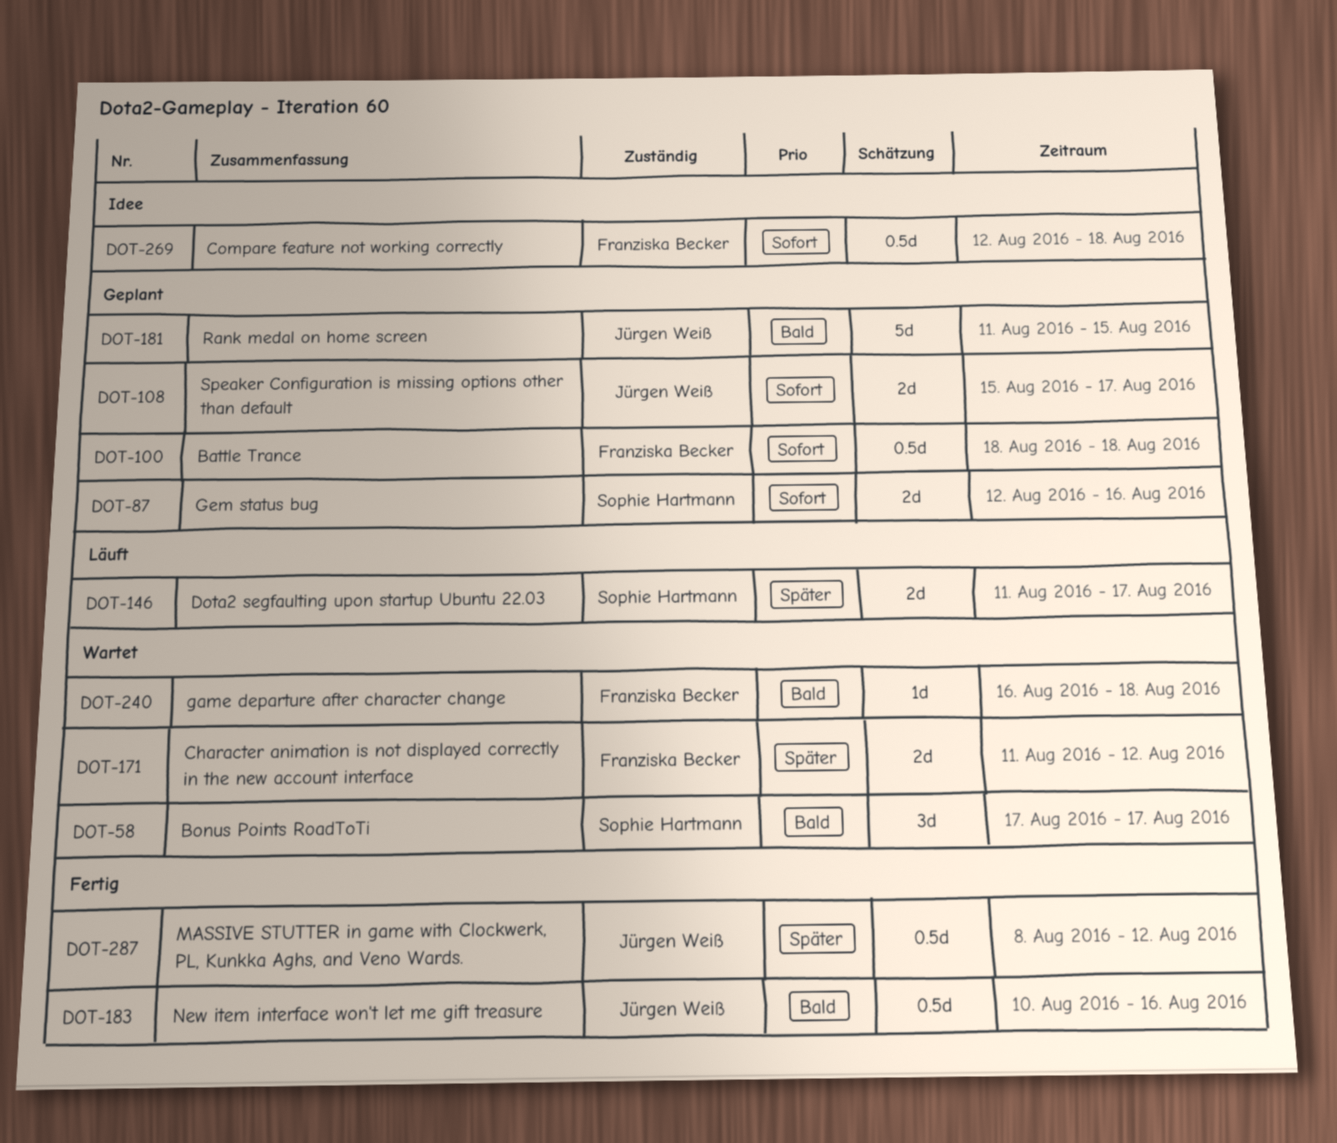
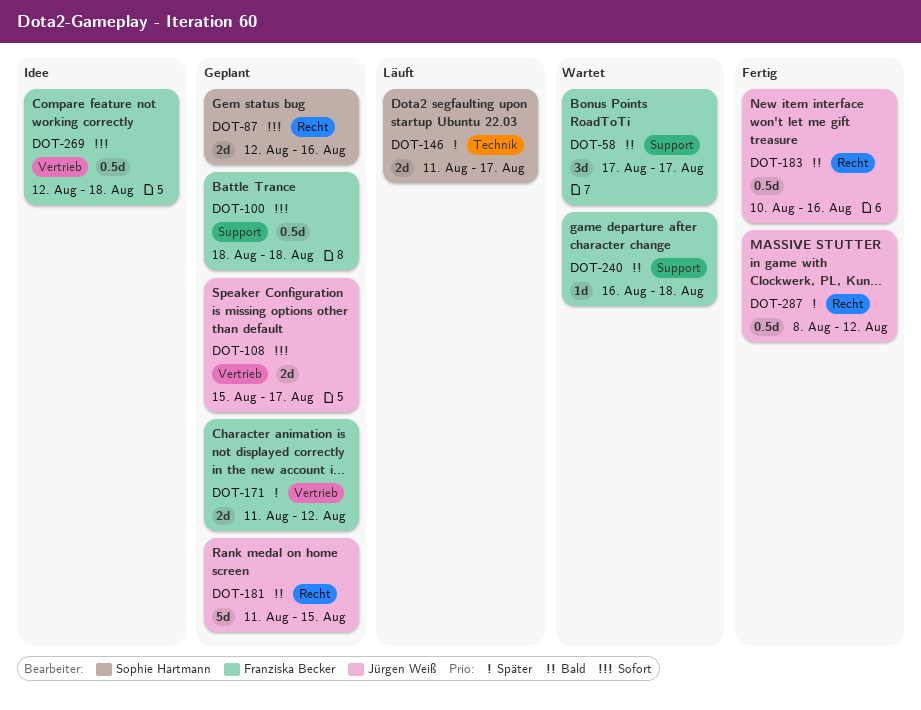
DOT-58, owner: Sophie Hartmann -> Franziska Becker
DOT-171, status: Wartet -> Geplant

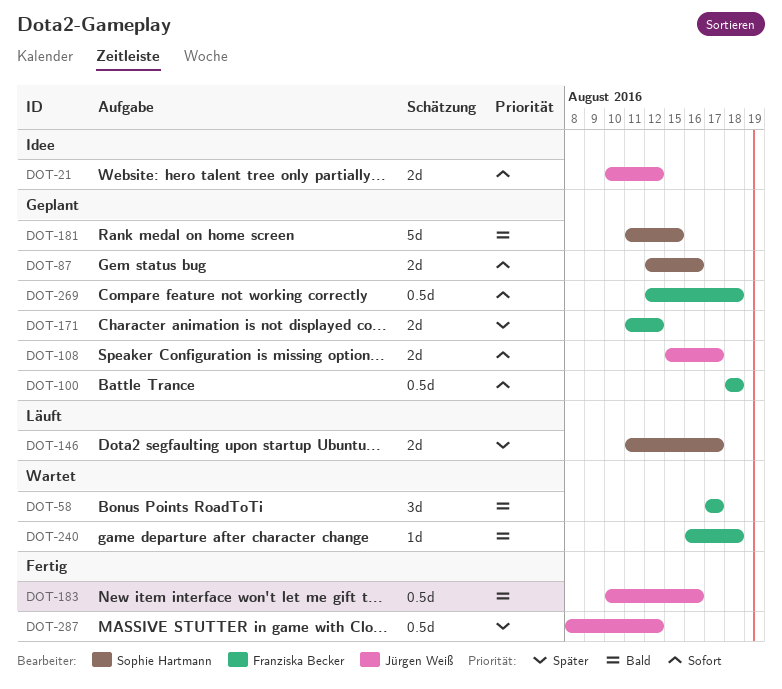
DOT-21: none -> present
DOT-181, owner: Jürgen Weiß -> Sophie Hartmann
DOT-269, status: Idee -> Geplant

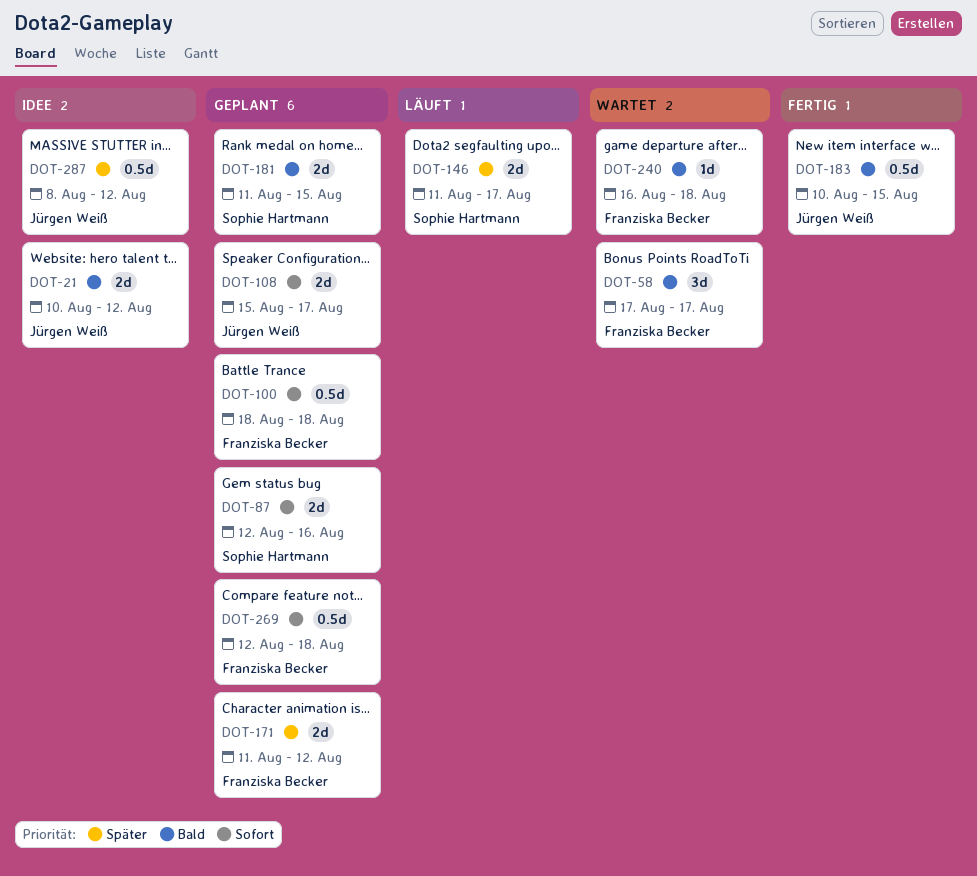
DOT-21, priority: Sofort -> Bald
DOT-181, estimate: 5d -> 2d
DOT-183, due: Aug 16 -> Aug 15
DOT-287, status: Fertig -> Idee

